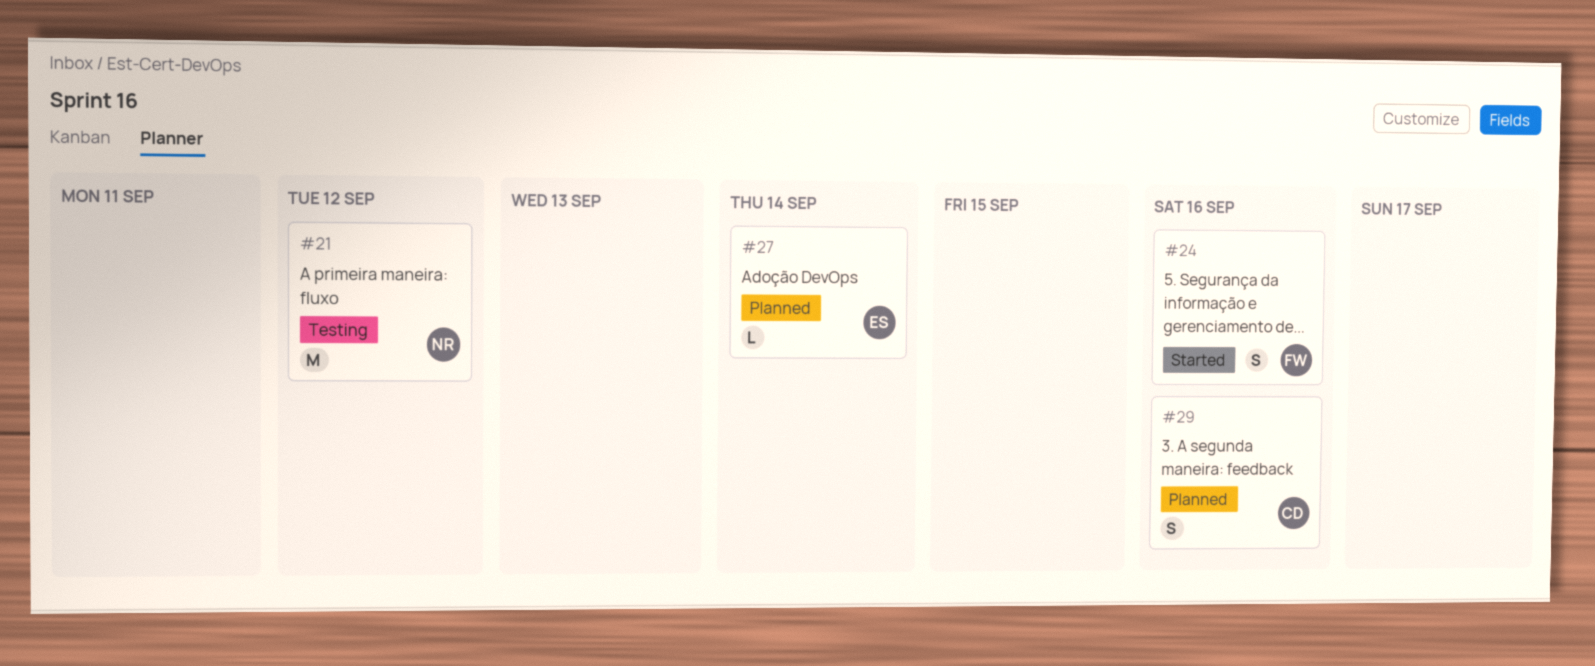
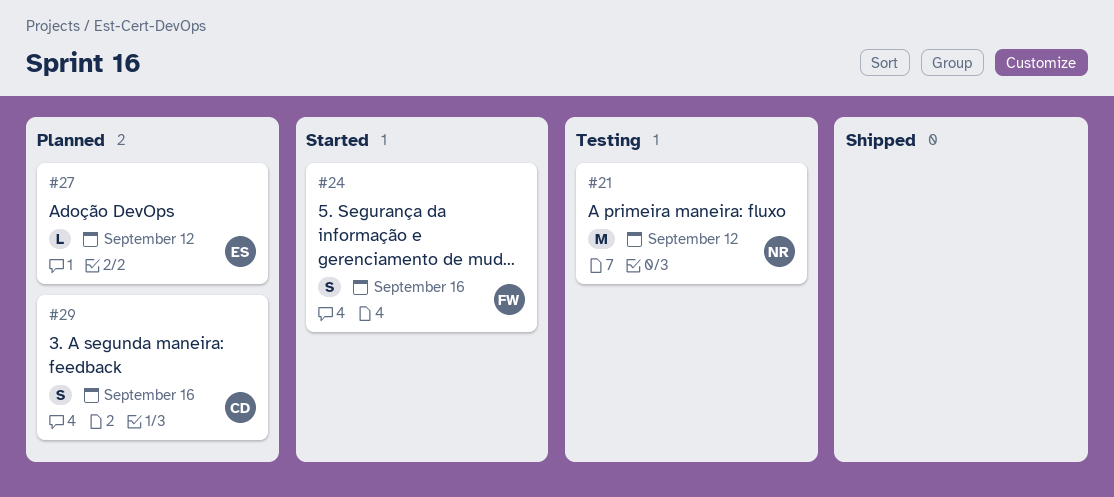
#27, due: Sep 14 -> Sep 12

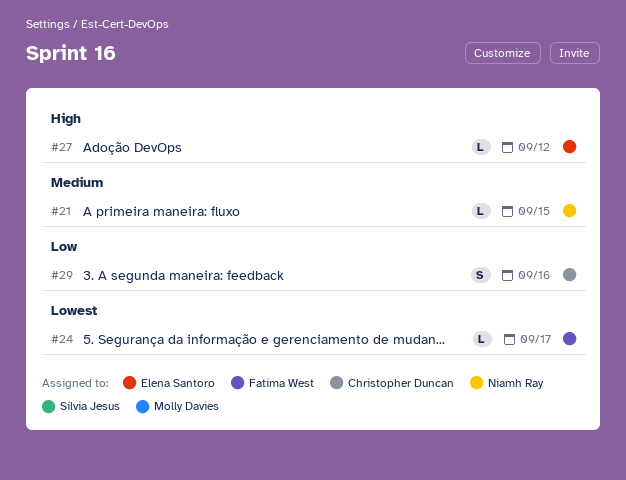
#21, estimate: M -> L
#21, due: Sep 12 -> Sep 15
#24, estimate: S -> L
#24, due: Sep 16 -> Sep 17

